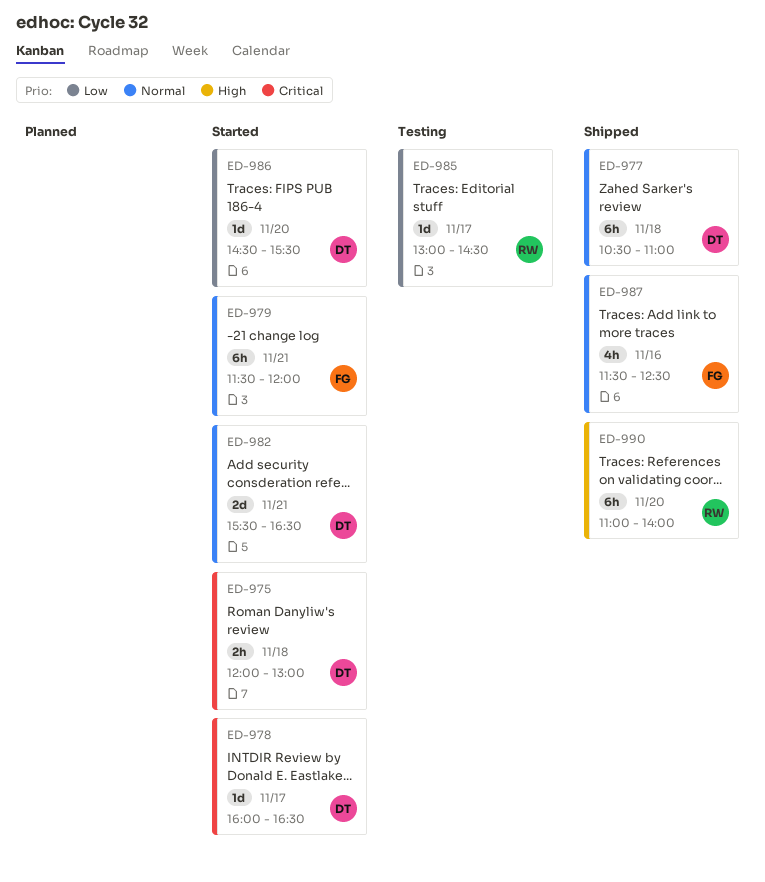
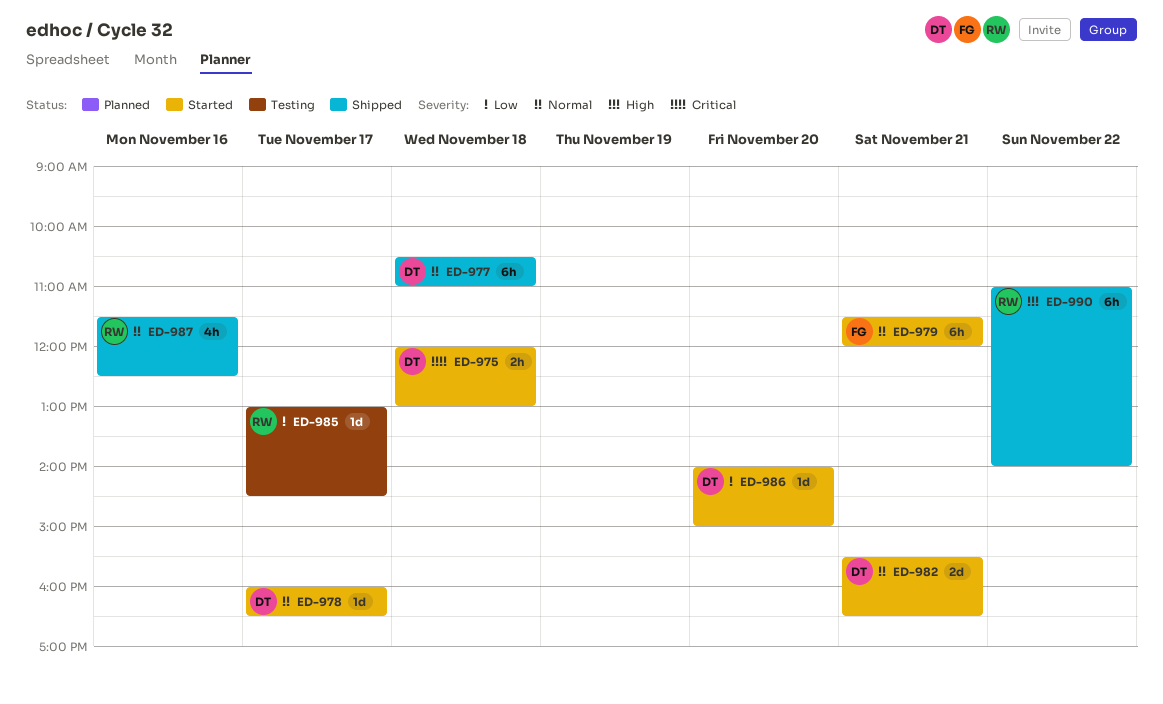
ED-978, priority: Critical -> Normal
ED-986, begins: 14:30 -> 14:00
ED-986, ends: 15:30 -> 15:00
ED-987, owner: FG -> RW
ED-990, day: Nov 20 -> Nov 22

